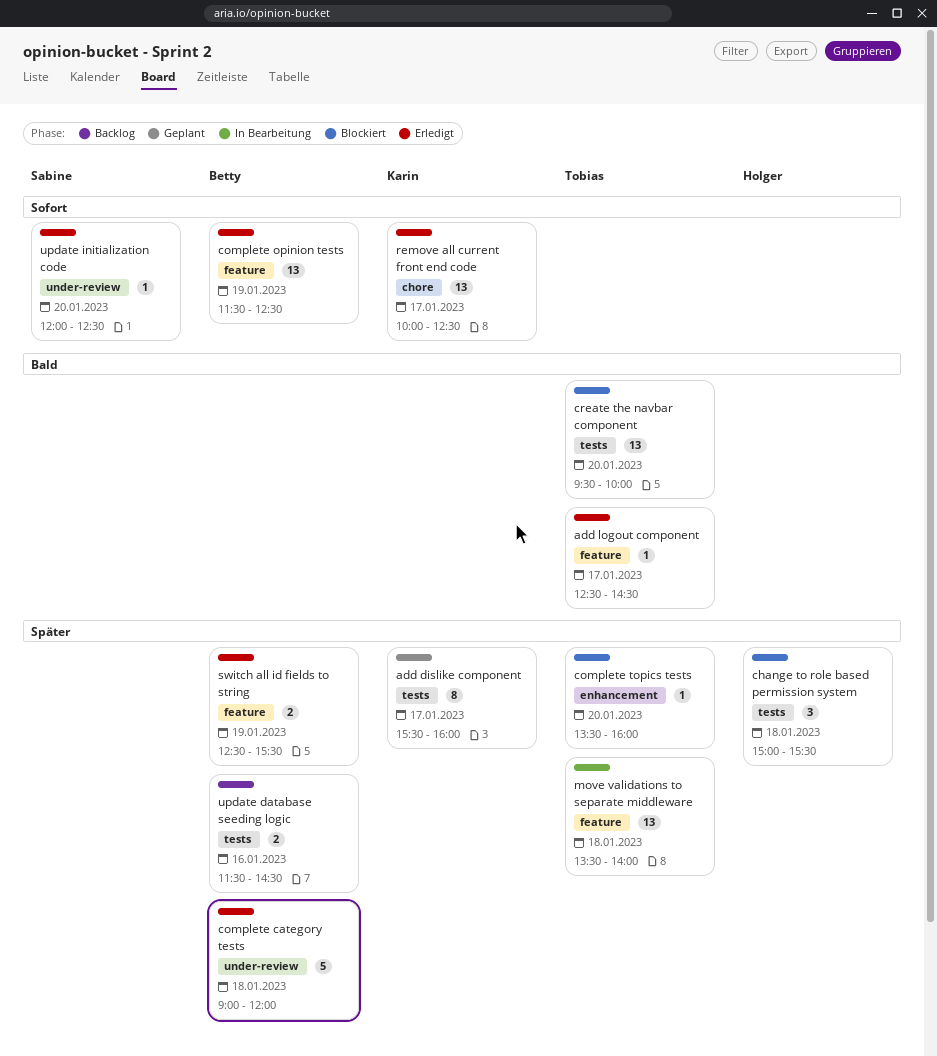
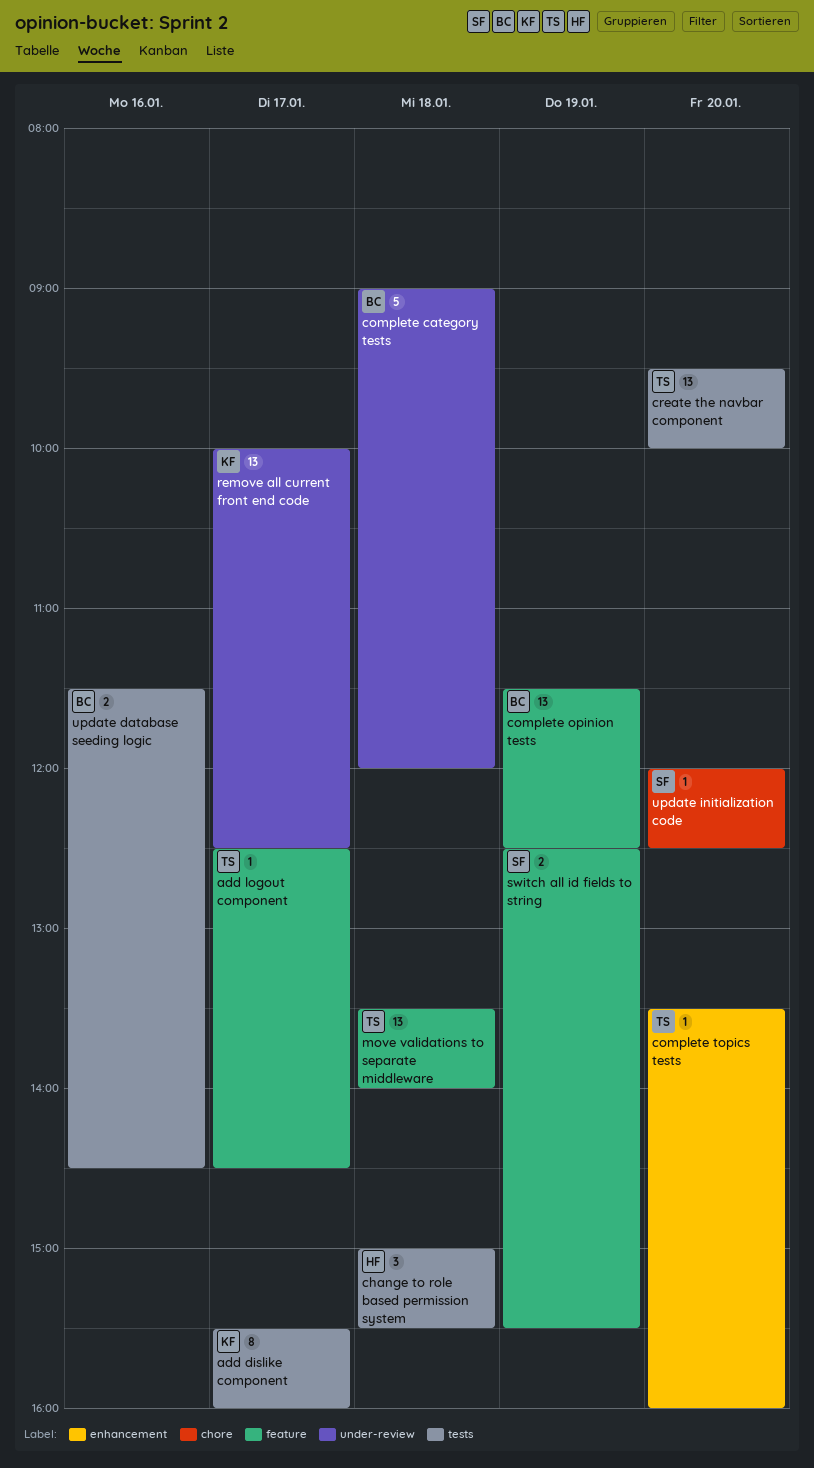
remove all current front end code, label: chore -> under-review
switch all id fields to string, owner: Betty -> Sabine
update initialization code, label: under-review -> chore

